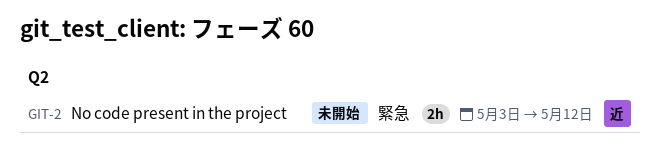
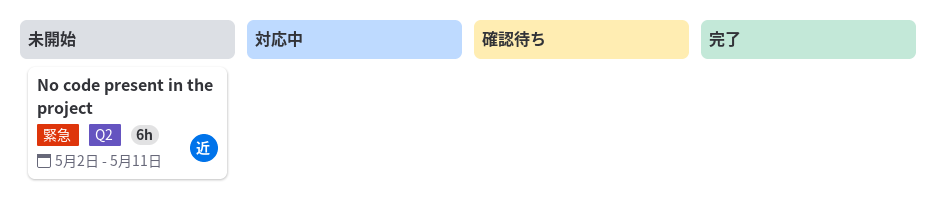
No code present in the project, estimate: 2h -> 6h
No code present in the project, start: May 3 -> May 2
No code present in the project, due: May 12 -> May 11

